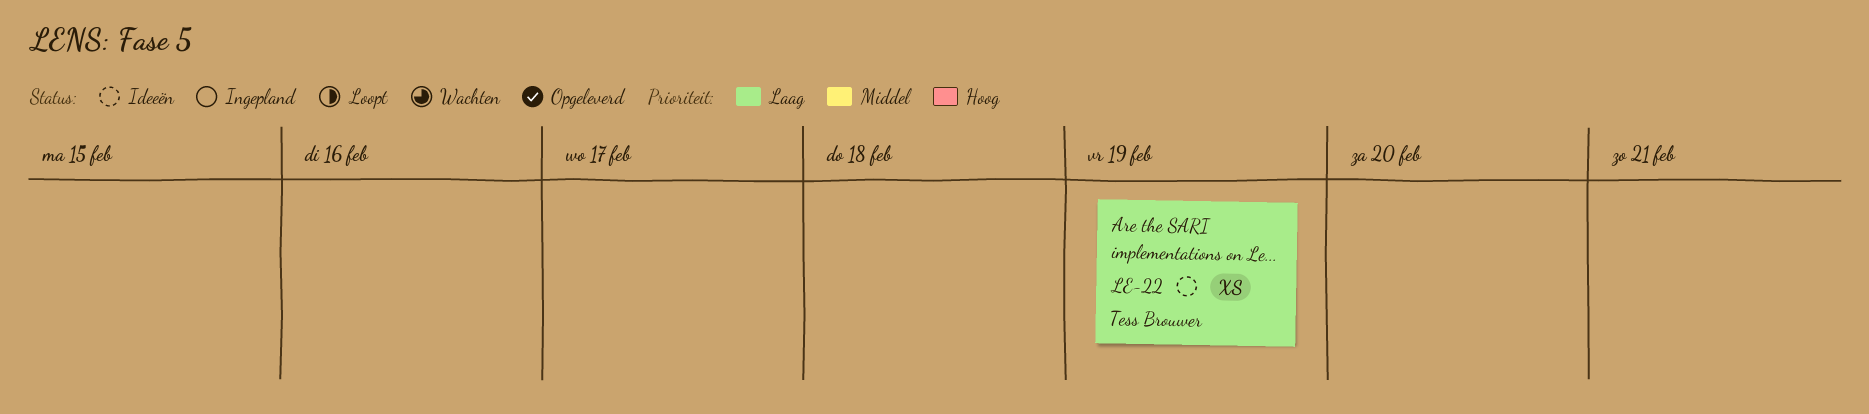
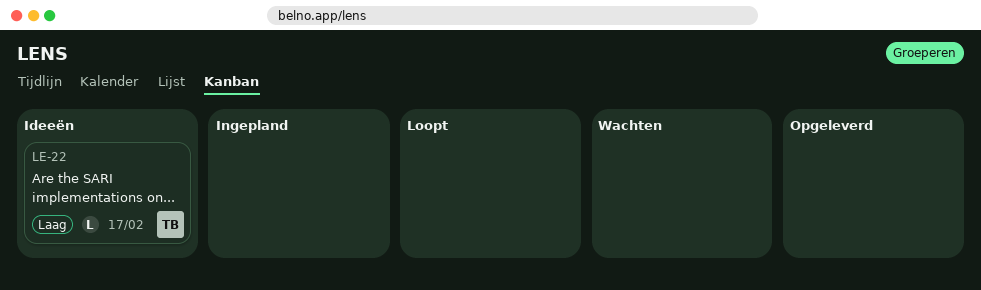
LE-22, estimate: XS -> L
LE-22, due: Feb 19 -> Feb 17

